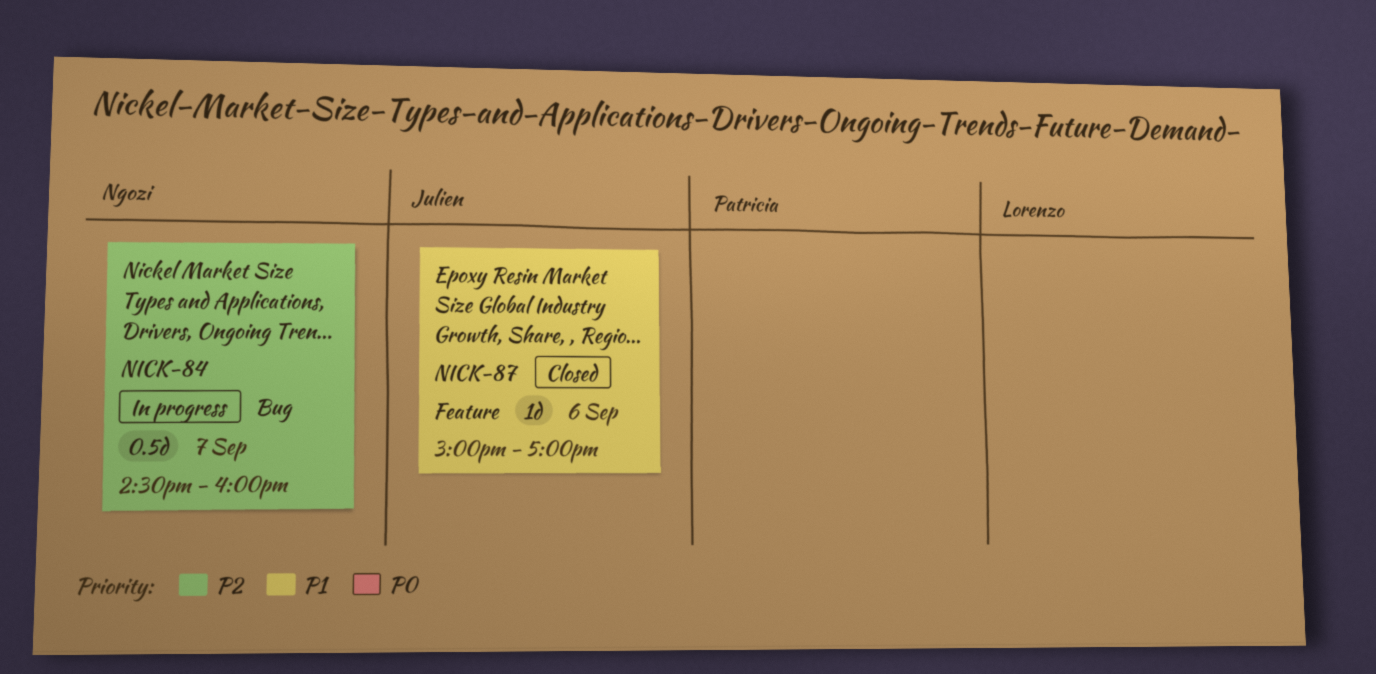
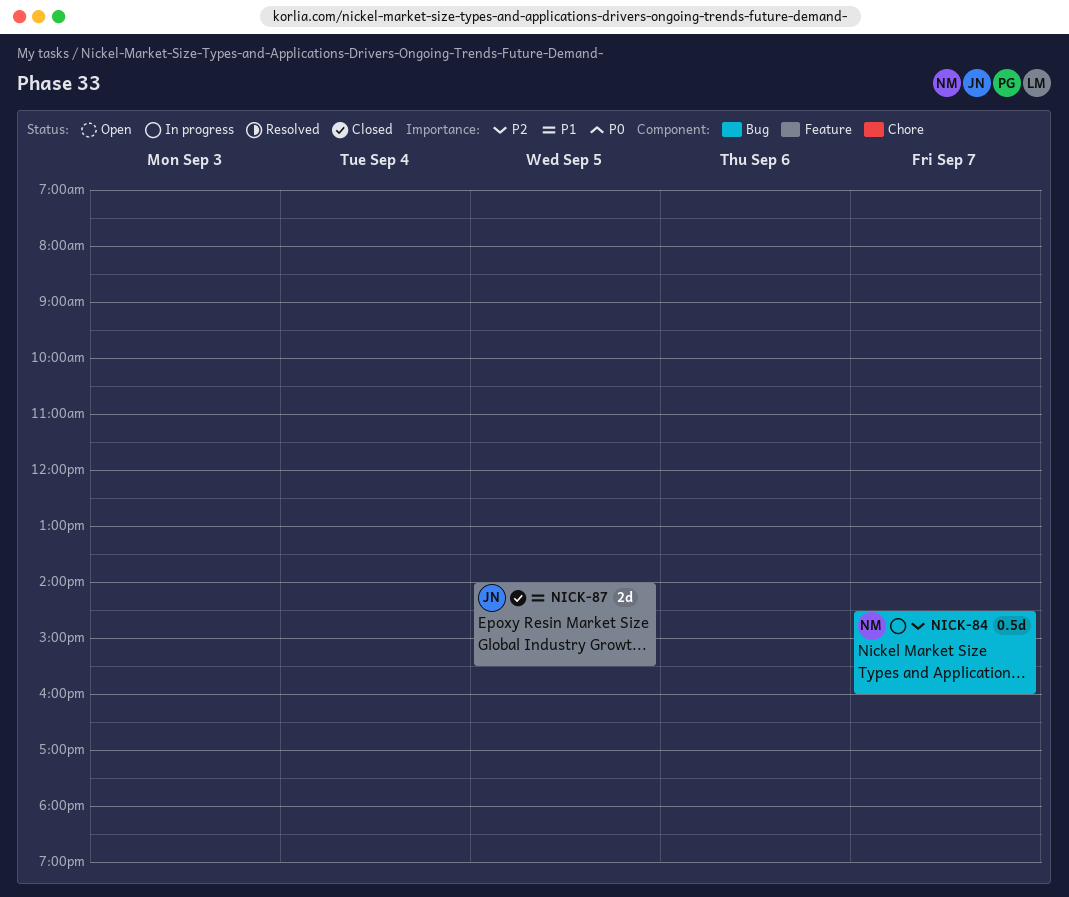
NICK-87, estimate: 1d -> 2d
NICK-87, day: Sep 6 -> Sep 5
NICK-87, begins: 15:00 -> 14:00
NICK-87, ends: 17:00 -> 15:30

